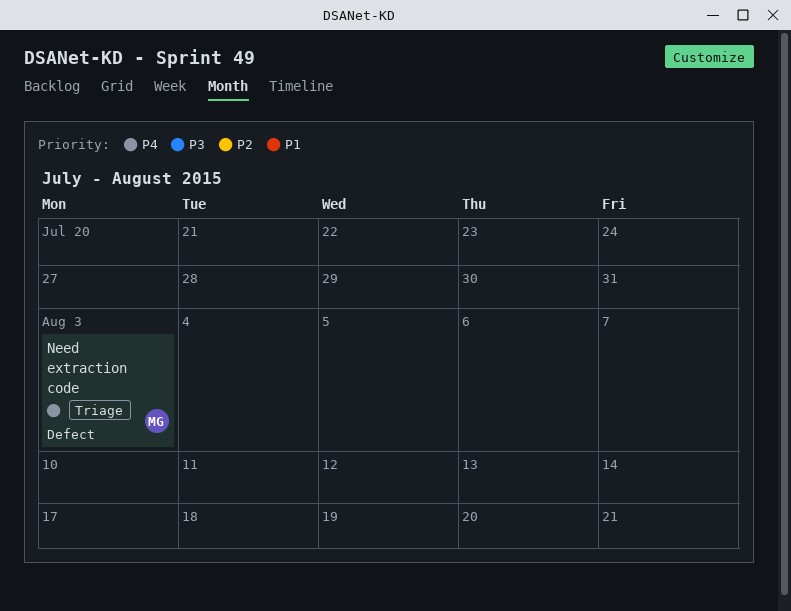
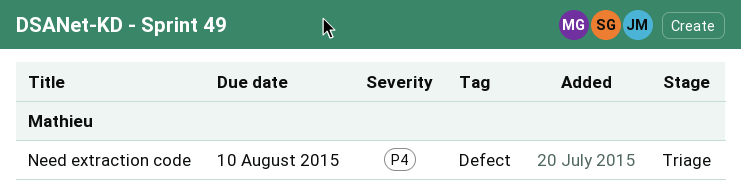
Need extraction code, due: Aug 3 -> Aug 10

